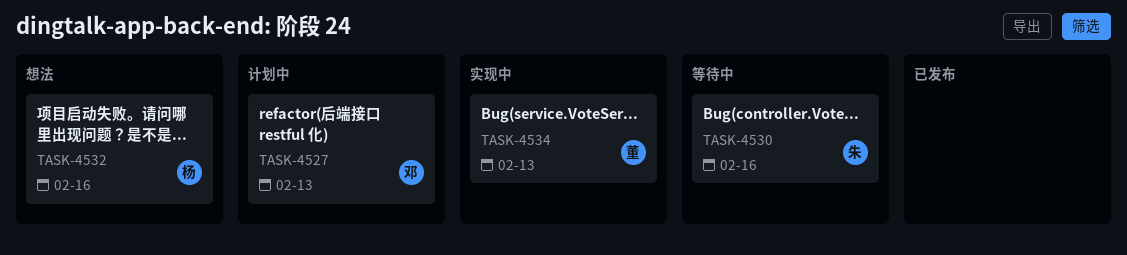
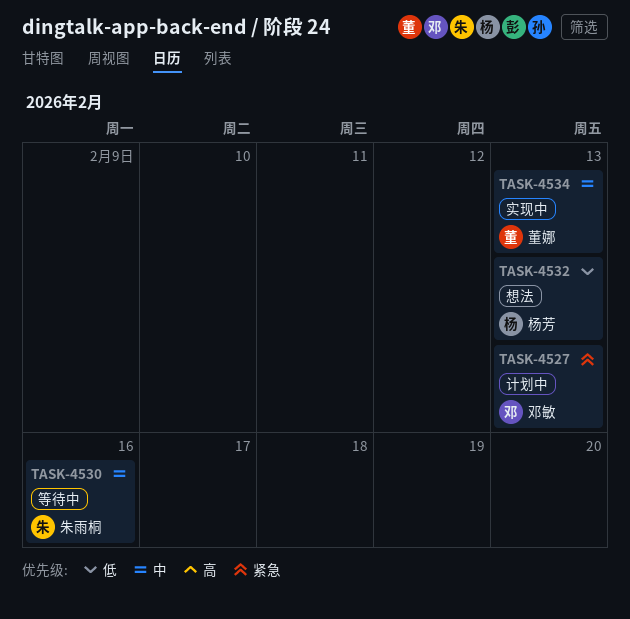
TASK-4532, due: Feb 16 -> Feb 13

